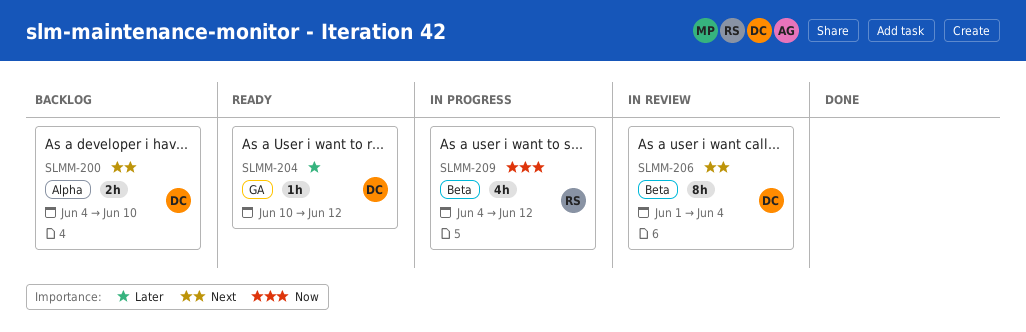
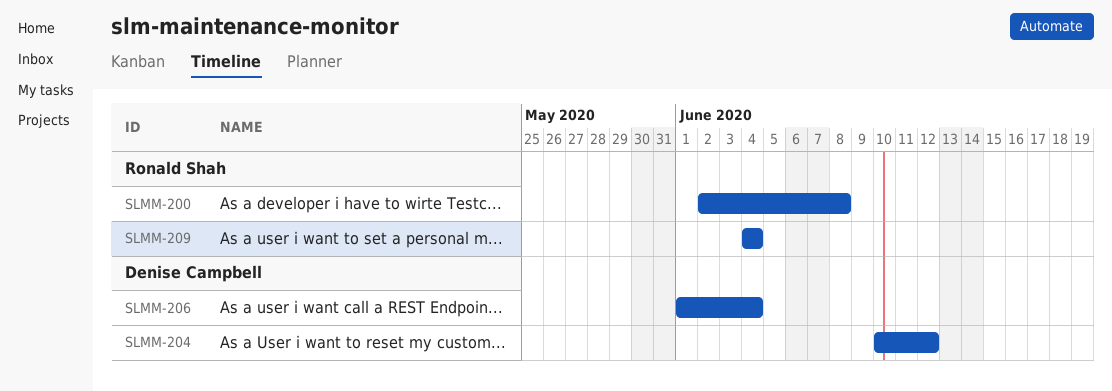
SLMM-200, owner: Denise Campbell -> Ronald Shah
SLMM-200, start: Jun 4 -> Jun 2
SLMM-200, due: Jun 10 -> Jun 8
SLMM-209, due: Jun 12 -> Jun 4

